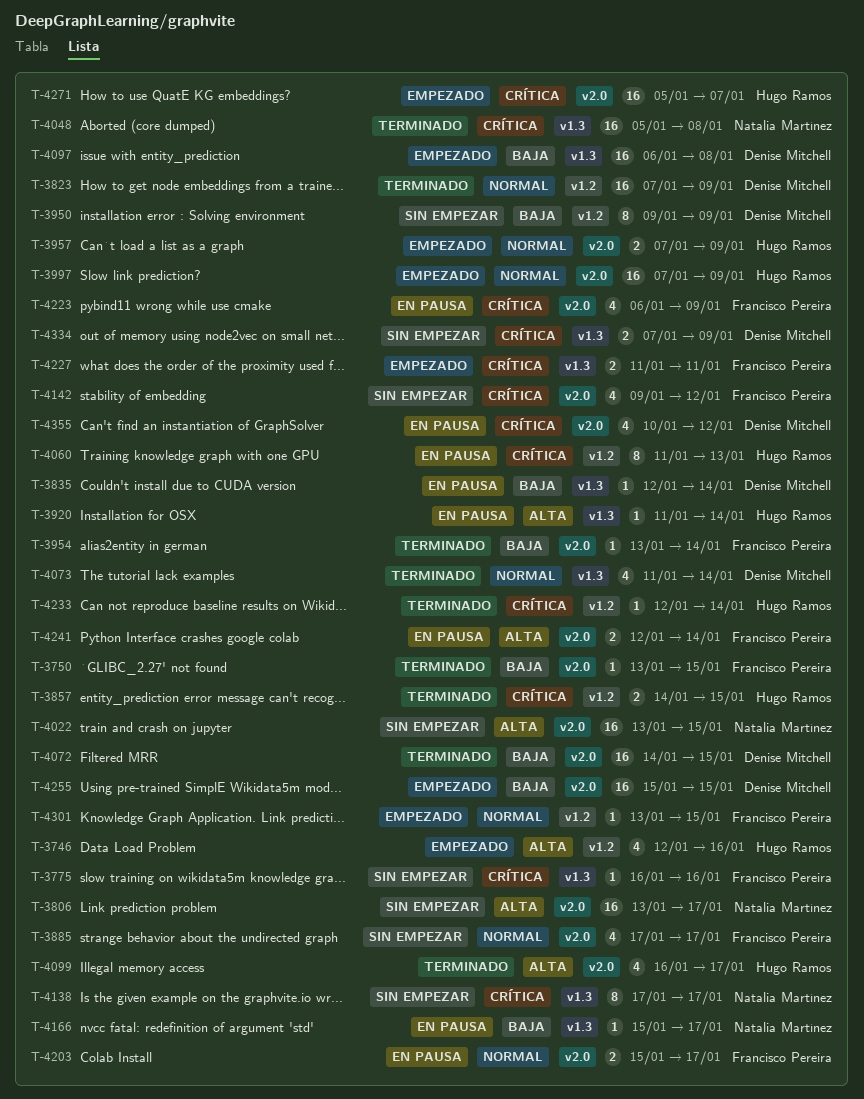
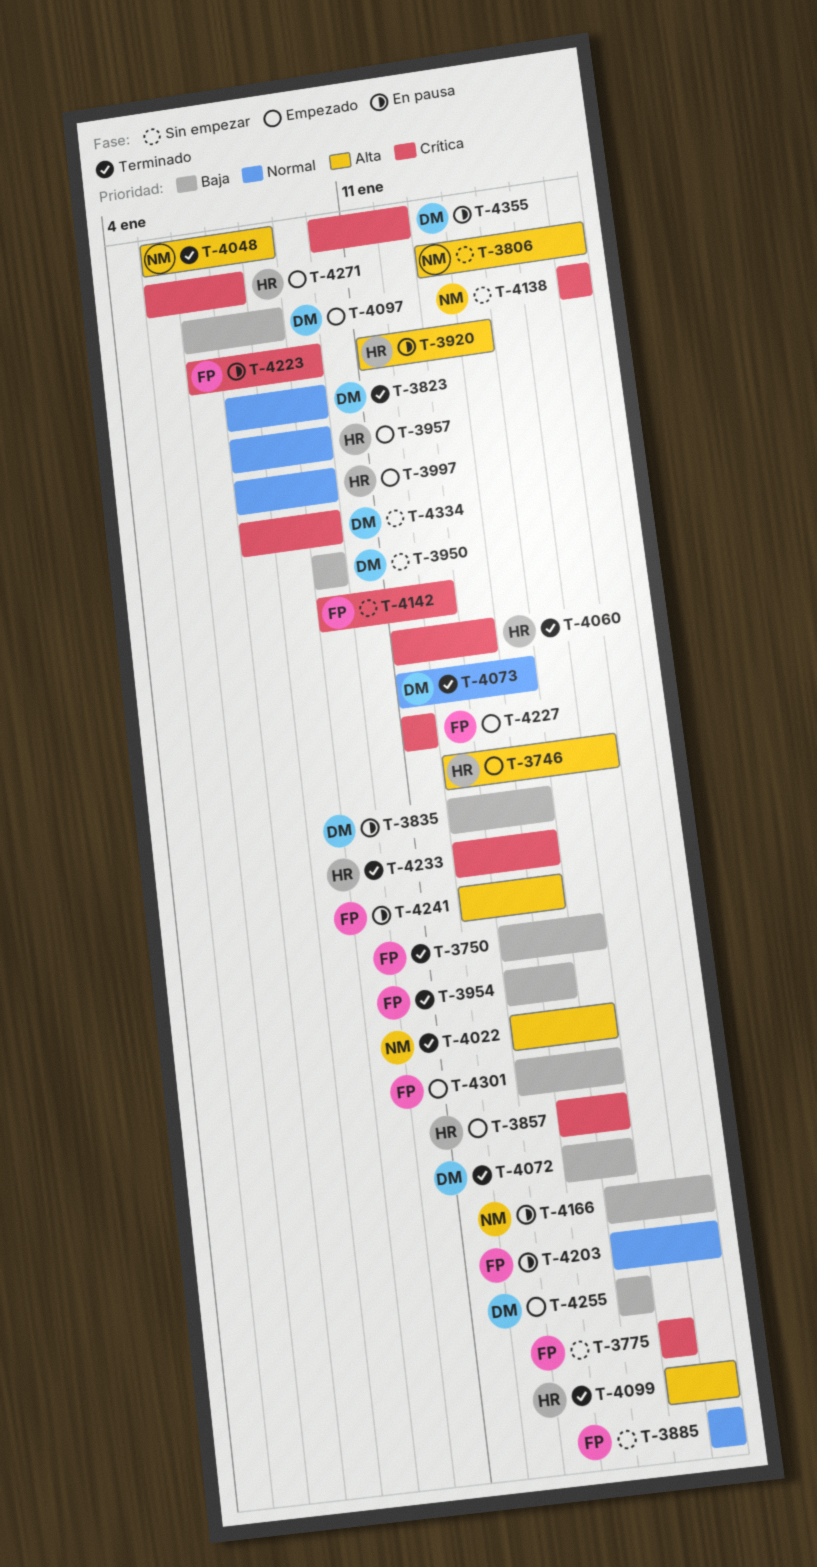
T-3857, status: Terminado -> Empezado
T-4022, status: Sin empezar -> Terminado
T-4048, priority: Crítica -> Alta
T-4060, status: En pausa -> Terminado
T-4301, priority: Normal -> Baja

